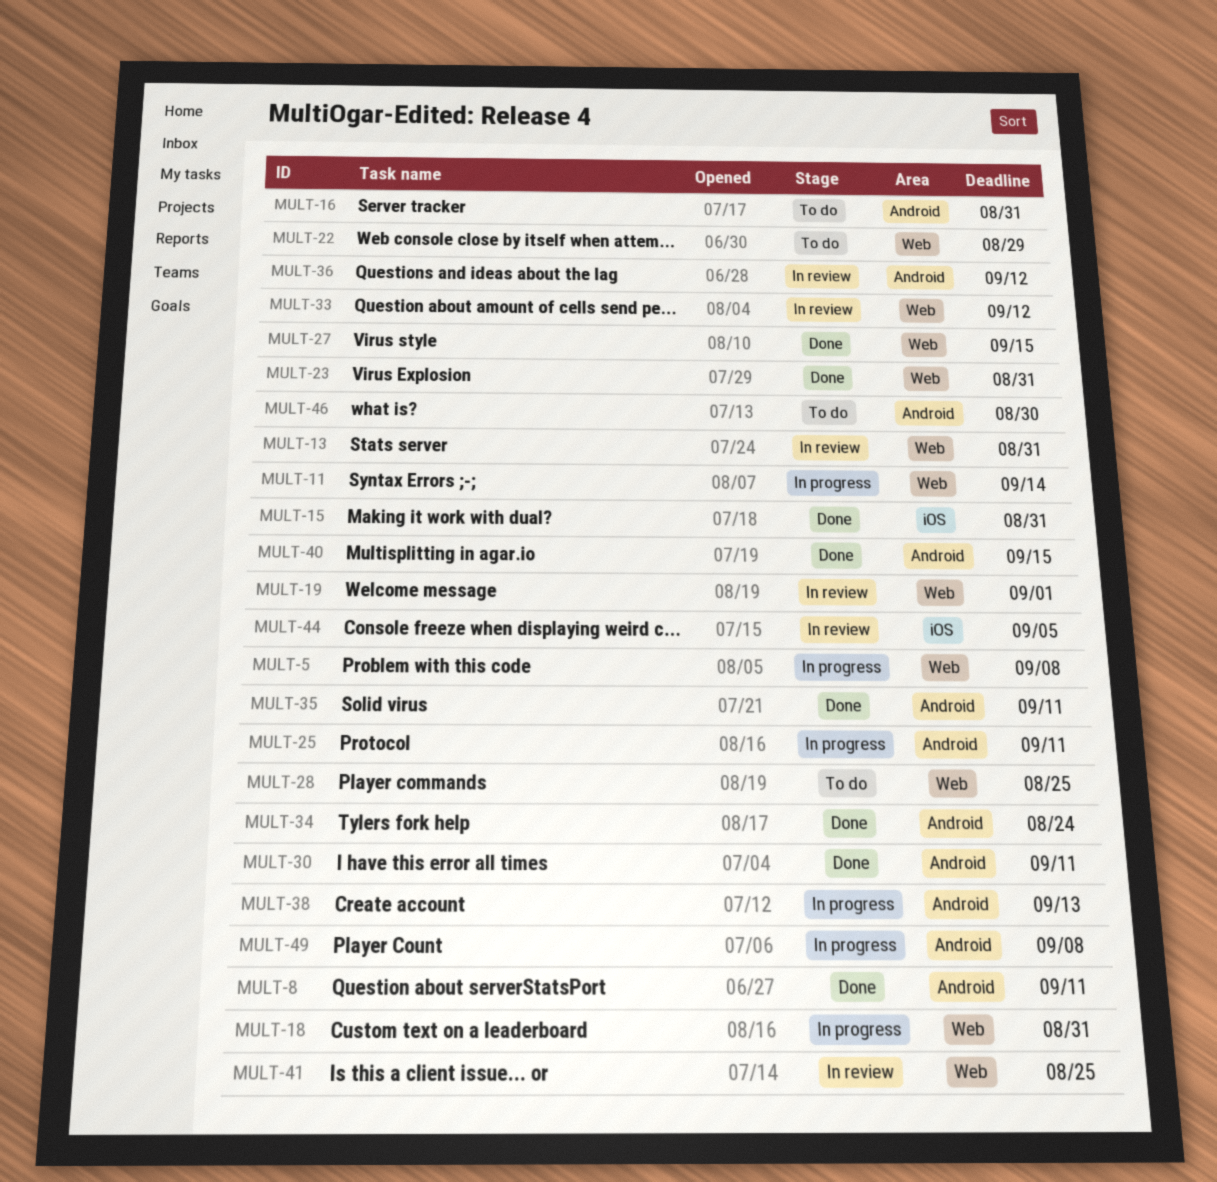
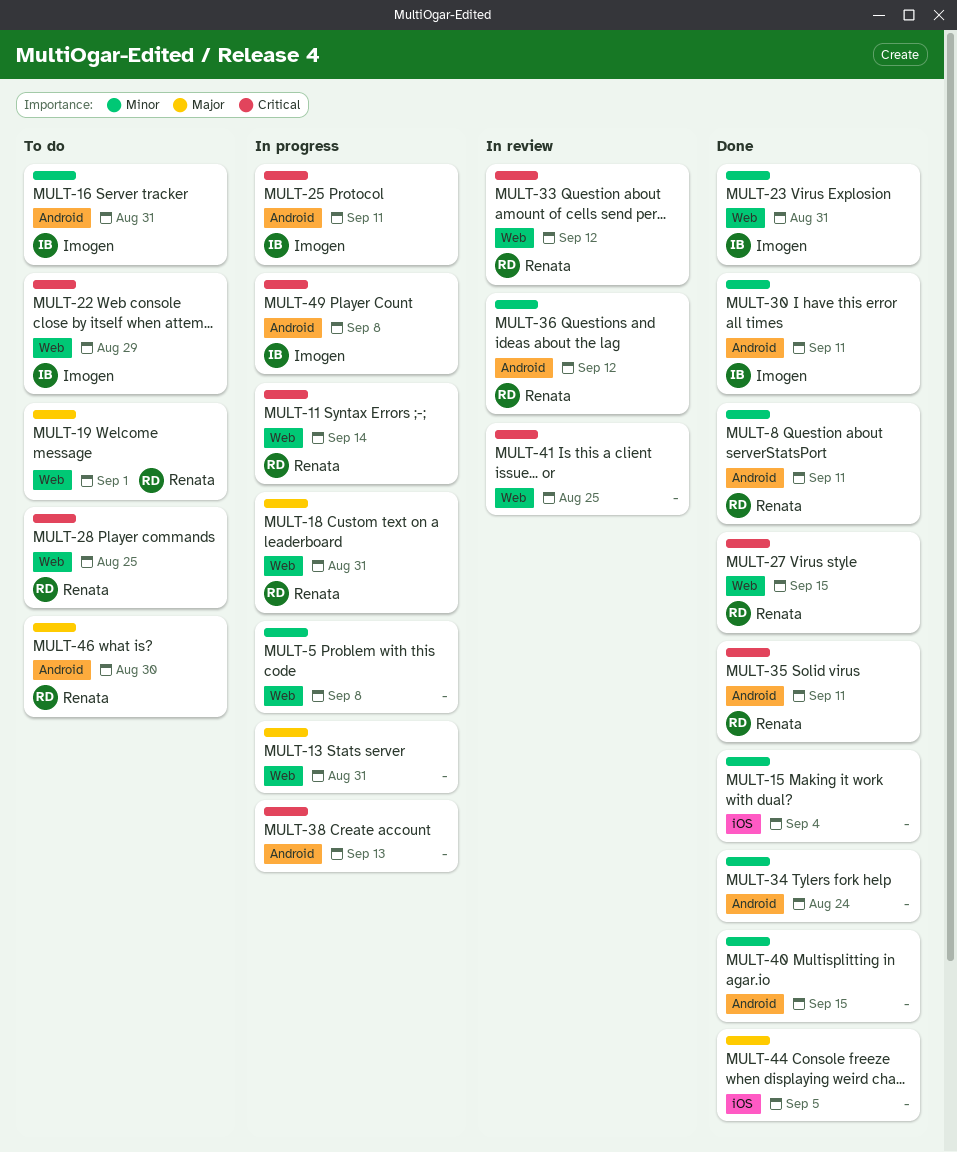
MULT-13, status: In review -> In progress
MULT-15, due: Aug 31 -> Sep 4
MULT-19, status: In review -> To do
MULT-44, status: In review -> Done

